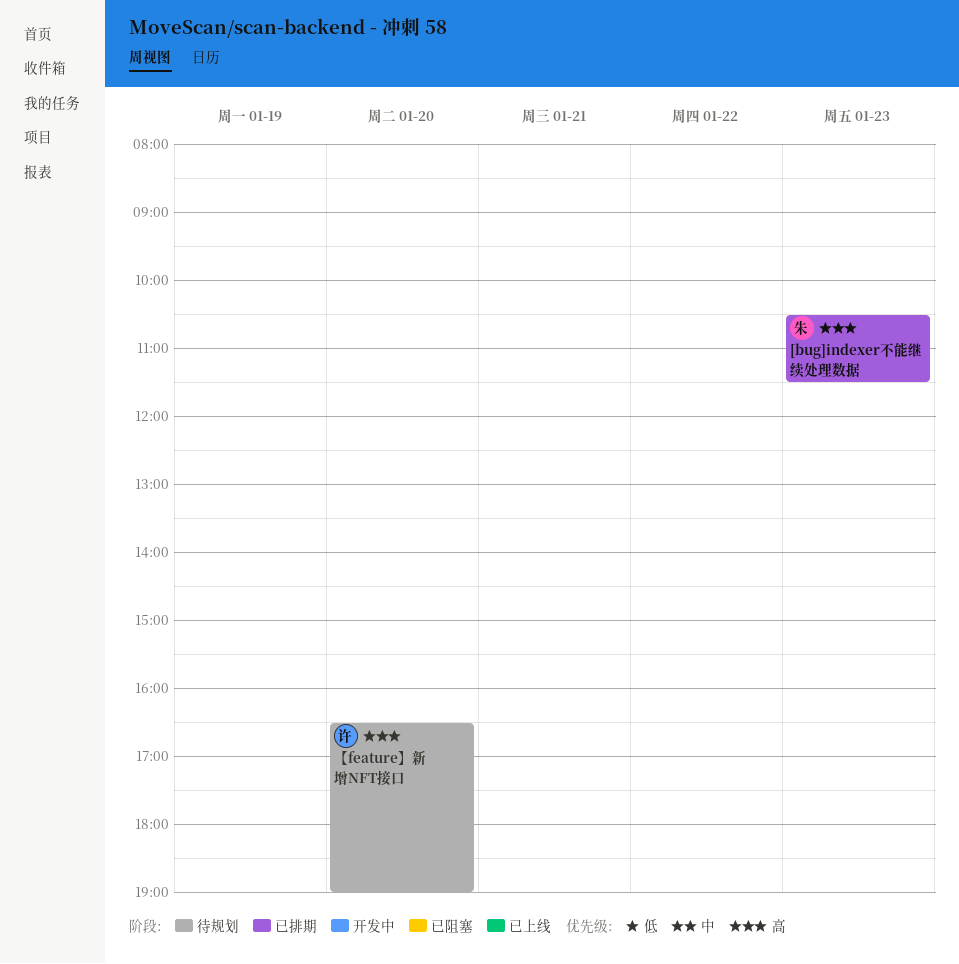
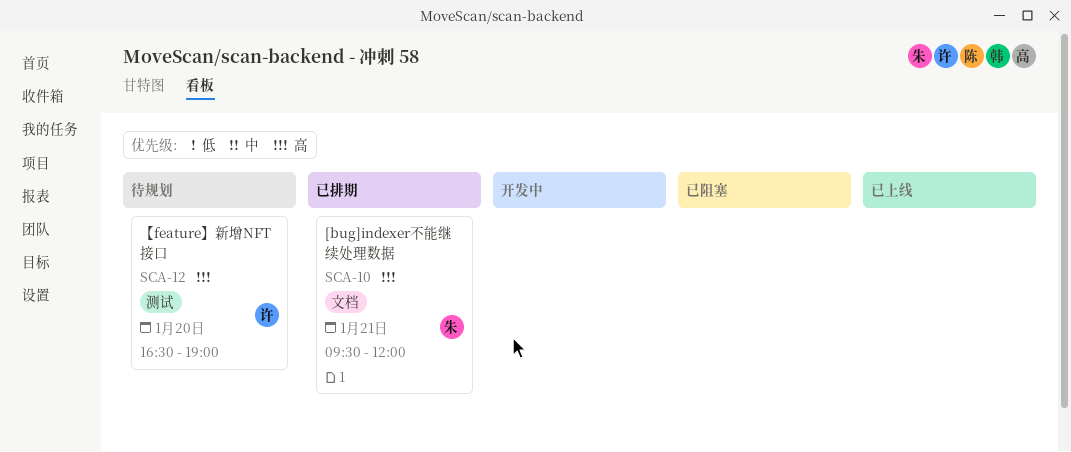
[bug]indexer不能继续处理数据, day: Jan 23 -> Jan 21
[bug]indexer不能继续处理数据, begins: 10:30 -> 09:30
[bug]indexer不能继续处理数据, ends: 11:30 -> 12:00

